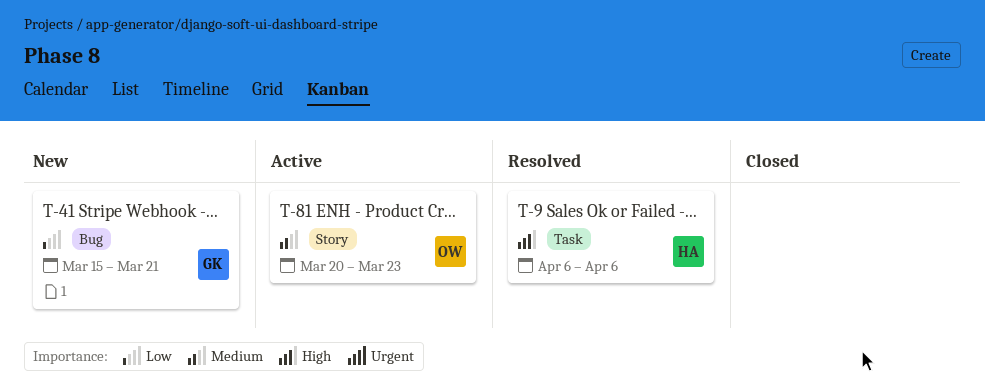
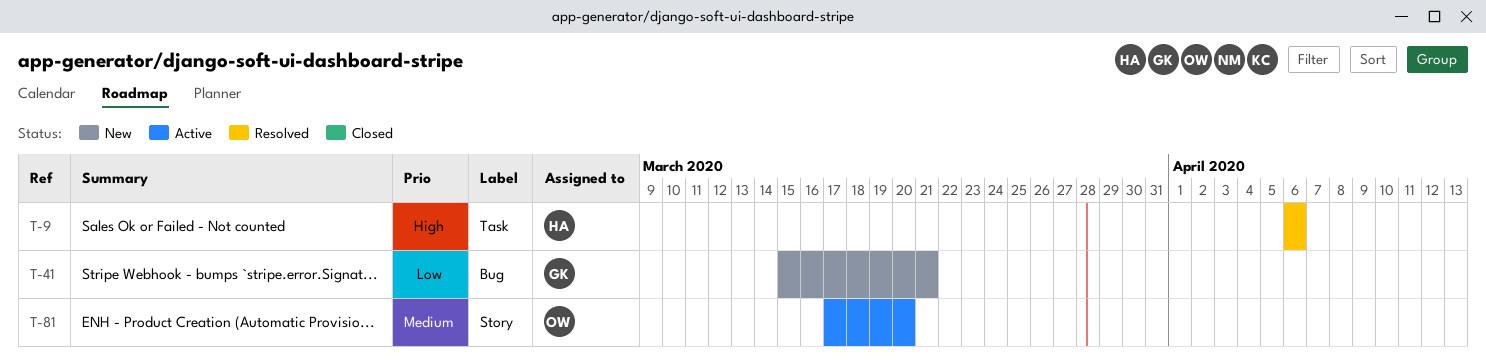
T-81, start: Mar 20 -> Mar 17
T-81, due: Mar 23 -> Mar 20

